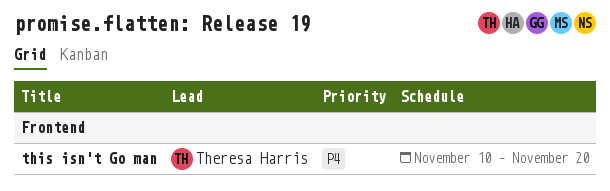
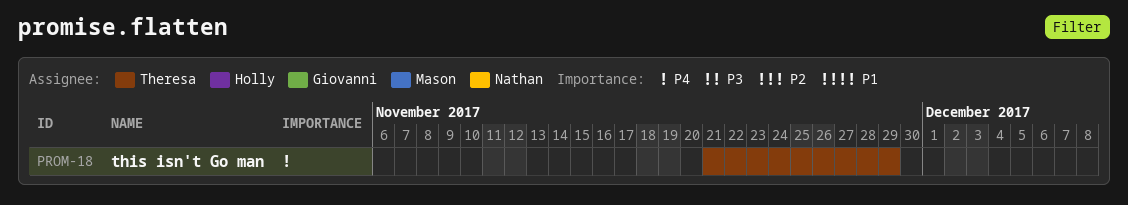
this isn't Go man, start: Nov 10 -> Nov 21
this isn't Go man, due: Nov 20 -> Nov 29

